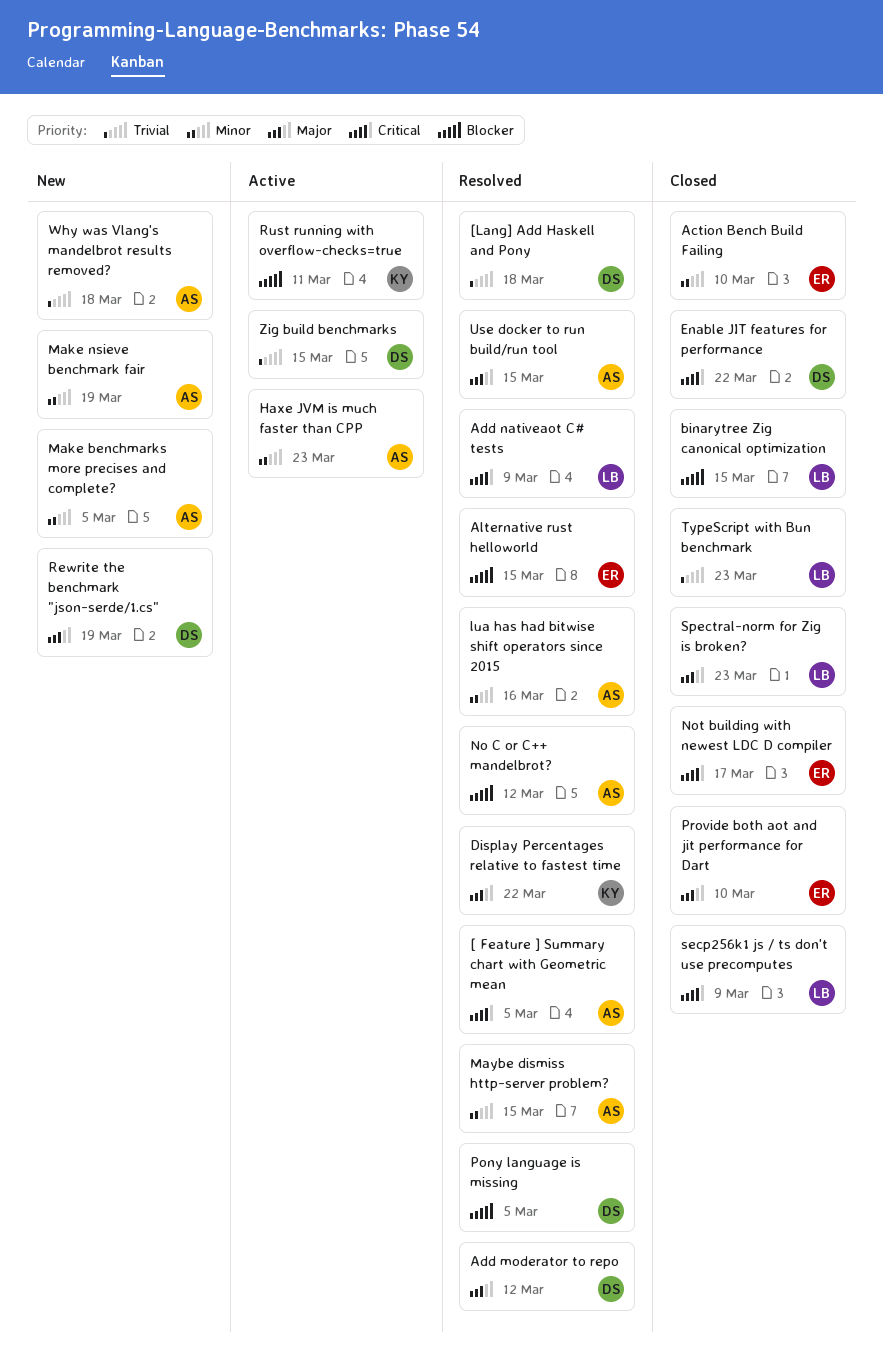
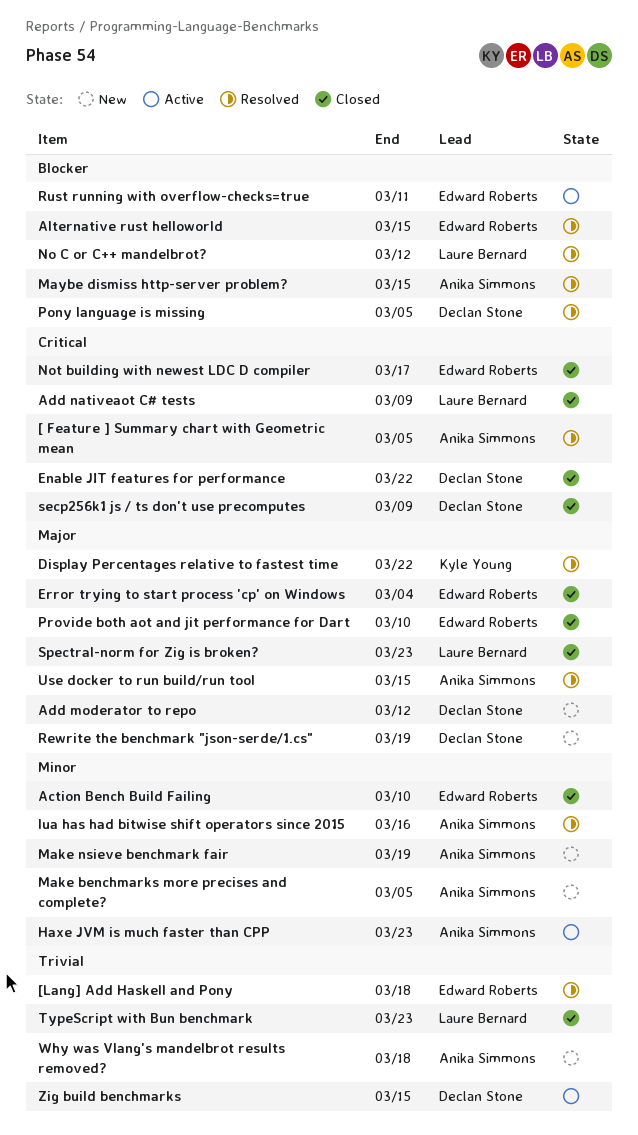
[Lang] Add Haskell and Pony, owner: Declan Stone -> Edward Roberts
Add moderator to repo, status: Resolved -> New
Add nativeaot C# tests, status: Resolved -> Closed
binarytree Zig canonical optimization: present -> none
Error trying to start process 'cp' on Windows: none -> present
Maybe dismiss http-server problem?, priority: Minor -> Blocker
No C or C++ mandelbrot?, owner: Anika Simmons -> Laure Bernard
Rust running with overflow-checks=true, owner: Kyle Young -> Edward Roberts
secp256k1 js / ts don't use precomputes, owner: Laure Bernard -> Declan Stone

